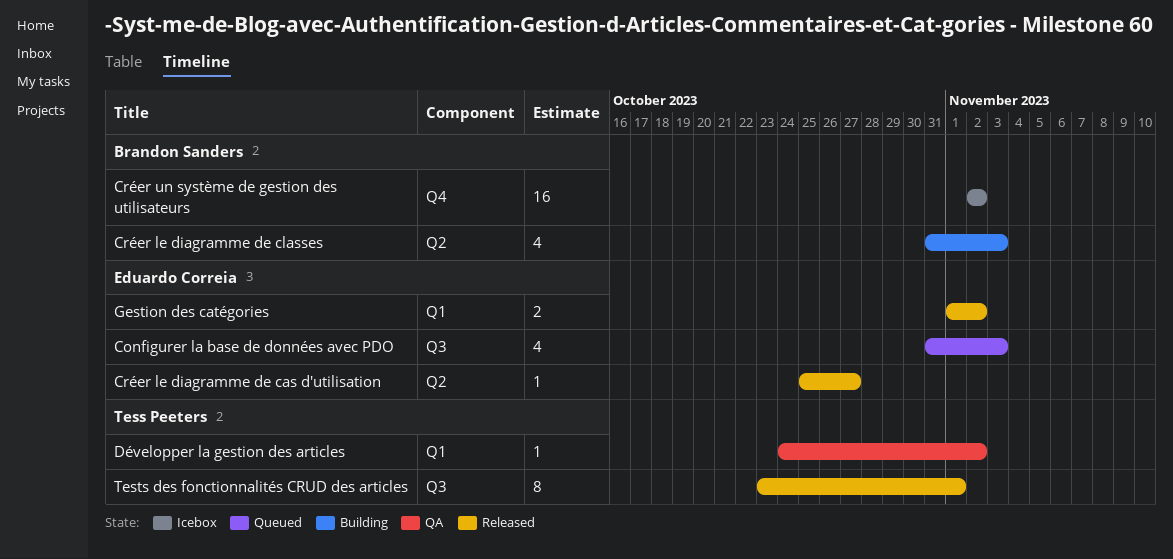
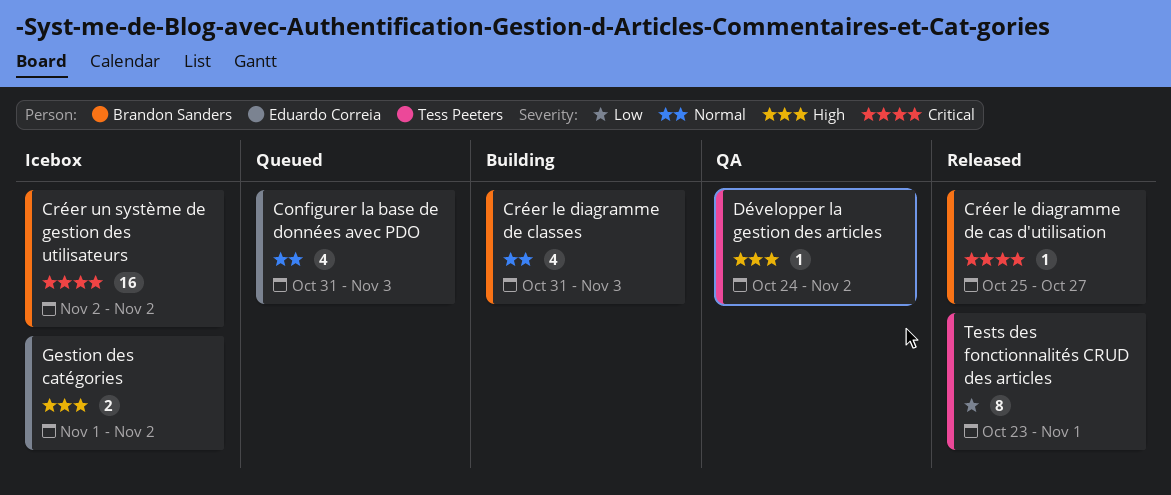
Créer le diagramme de cas d'utilisation, owner: Eduardo Correia -> Brandon Sanders
Gestion des catégories, status: Released -> Icebox

